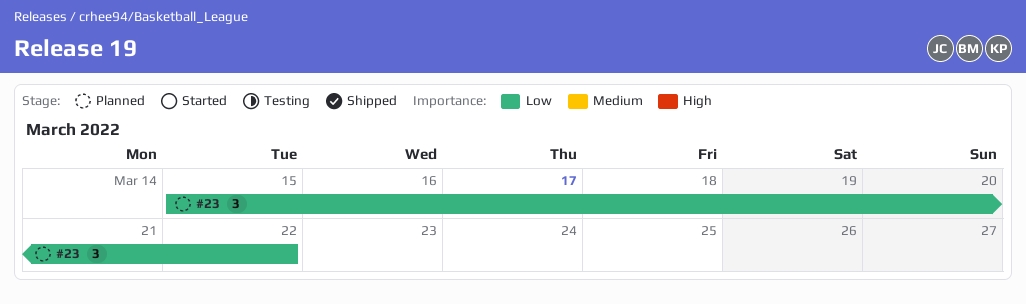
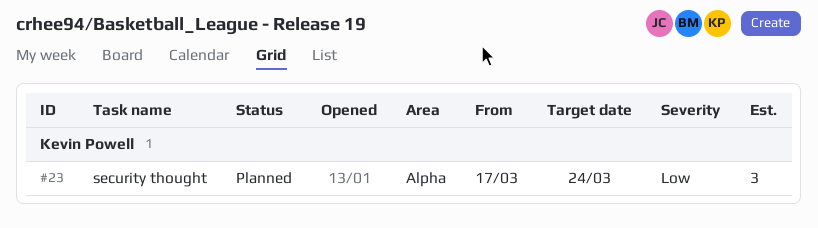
#23, start: Mar 15 -> Mar 17
#23, due: Mar 22 -> Mar 24

